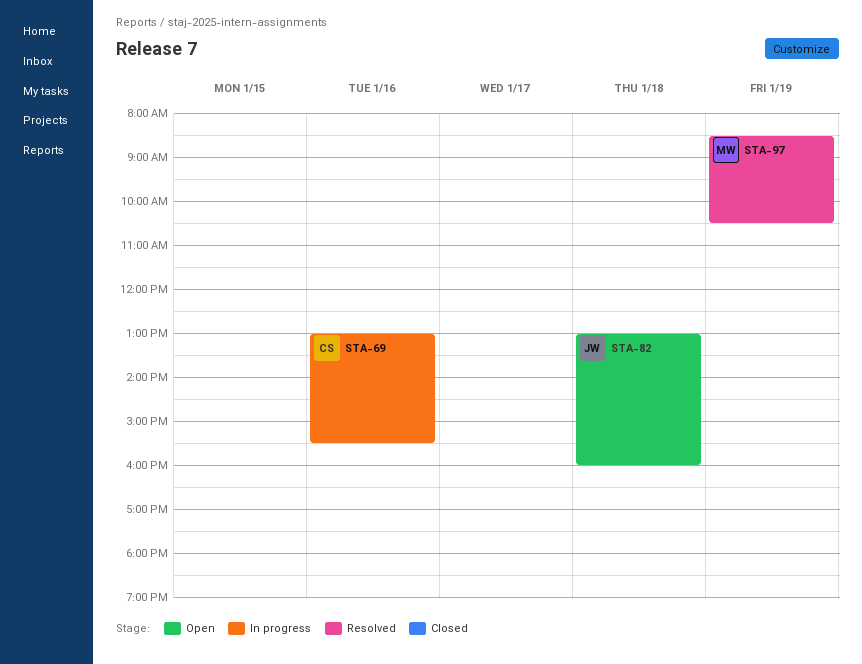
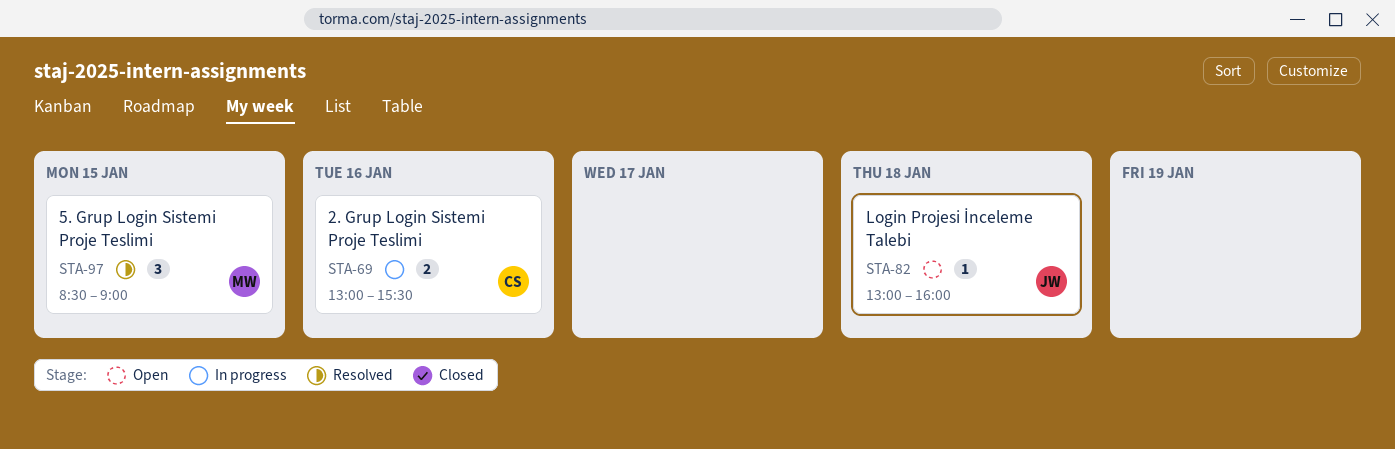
STA-97, day: Jan 19 -> Jan 15
STA-97, ends: 10:30 -> 09:00

